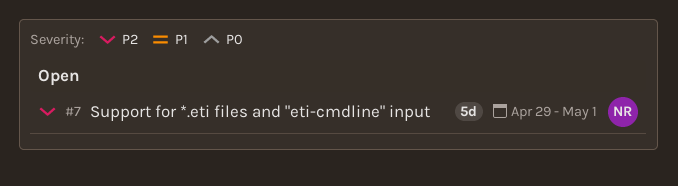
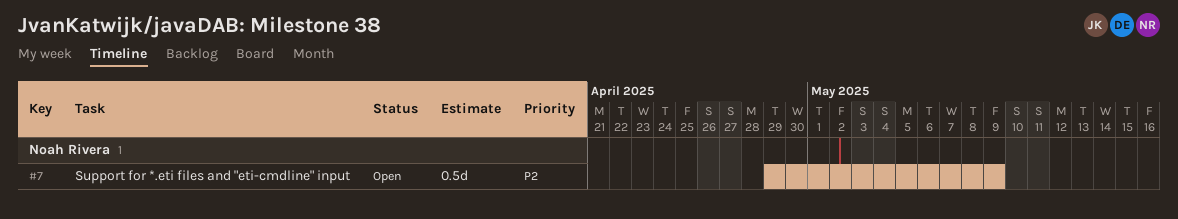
#7, estimate: 5d -> 0.5d
#7, due: May 1 -> May 9

